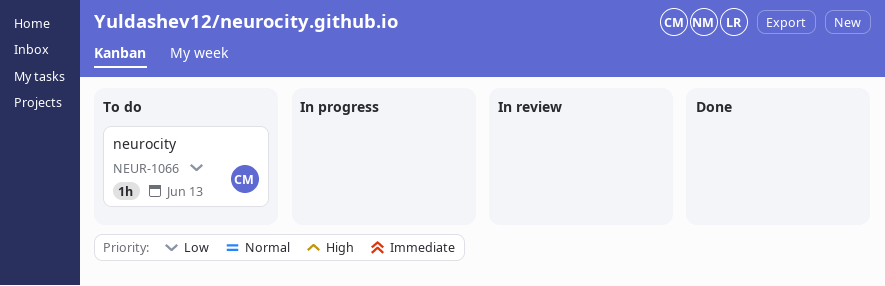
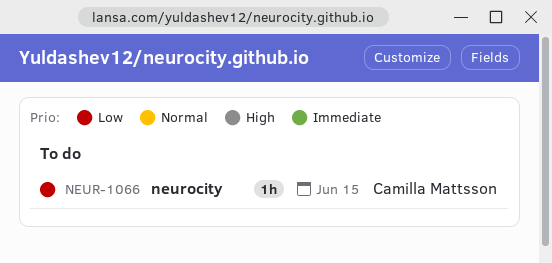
NEUR-1066, due: Jun 13 -> Jun 15

